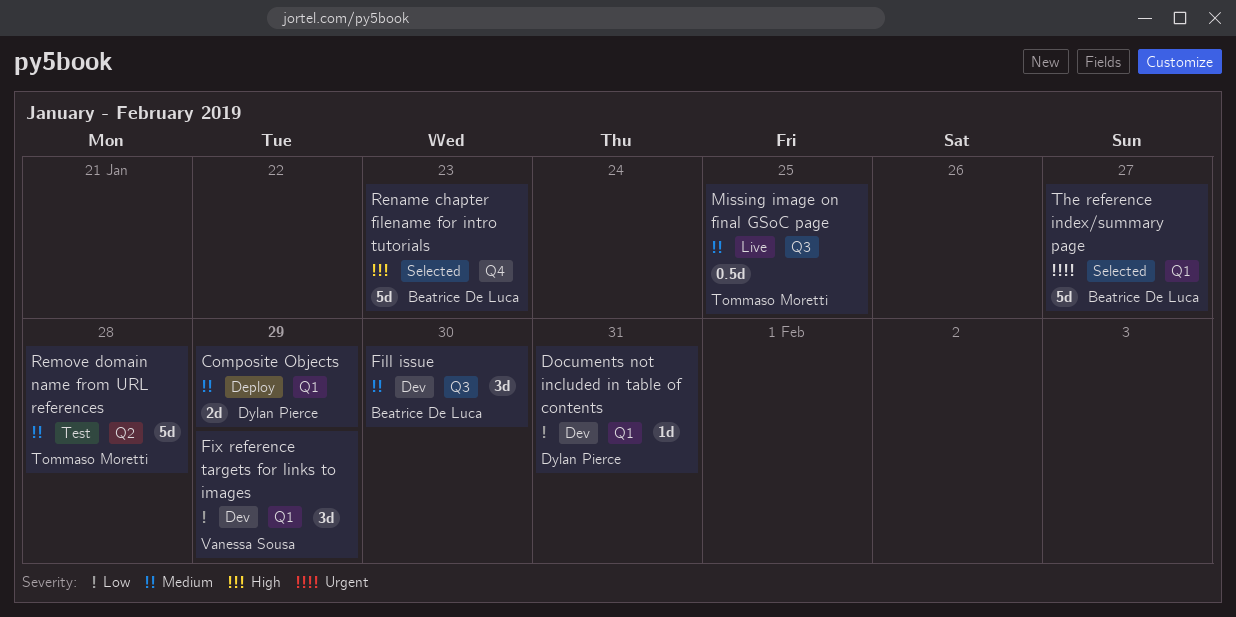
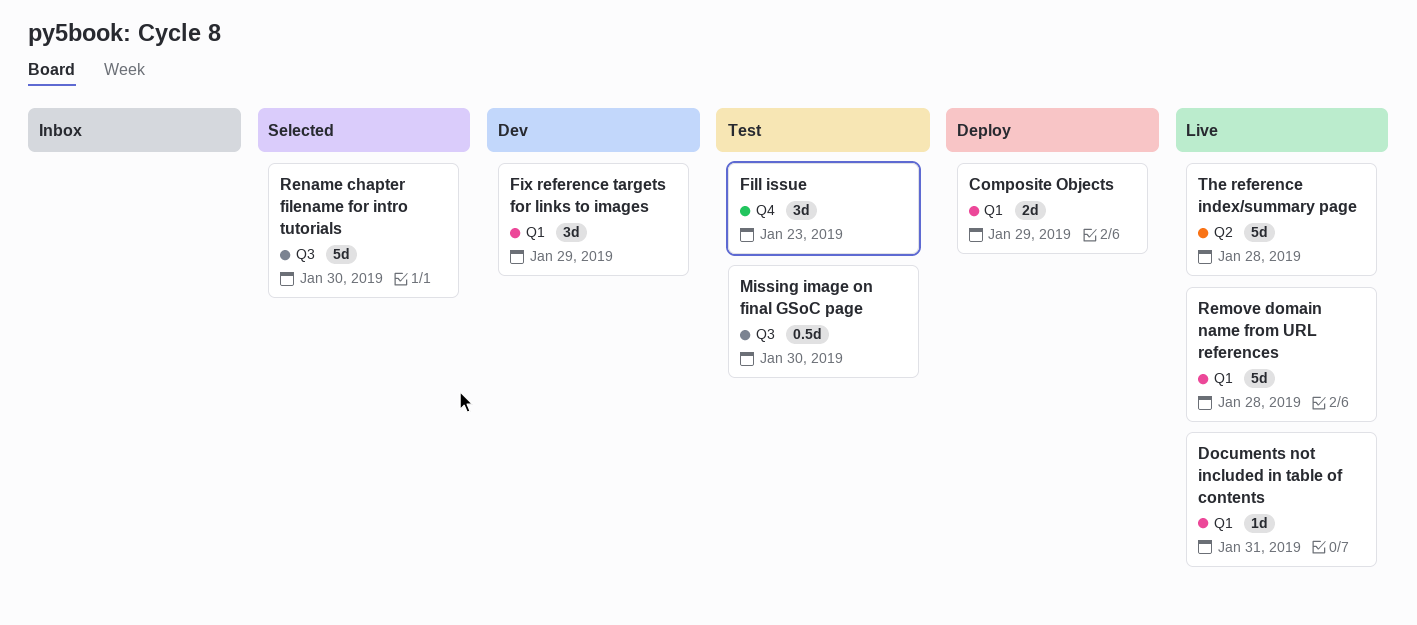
Documents not included in table of contents, status: Dev -> Live
Fill issue, status: Dev -> Test
Fill issue, label: Q3 -> Q4
Fill issue, due: Jan 30 -> Jan 23
Missing image on final GSoC page, status: Live -> Test
Missing image on final GSoC page, due: Jan 25 -> Jan 30
Remove domain name from URL references, status: Test -> Live
Remove domain name from URL references, label: Q2 -> Q1
Rename chapter filename for intro tutorials, label: Q4 -> Q3
Rename chapter filename for intro tutorials, due: Jan 23 -> Jan 30
The reference index/summary page, status: Selected -> Live
The reference index/summary page, label: Q1 -> Q2
The reference index/summary page, due: Jan 27 -> Jan 28

